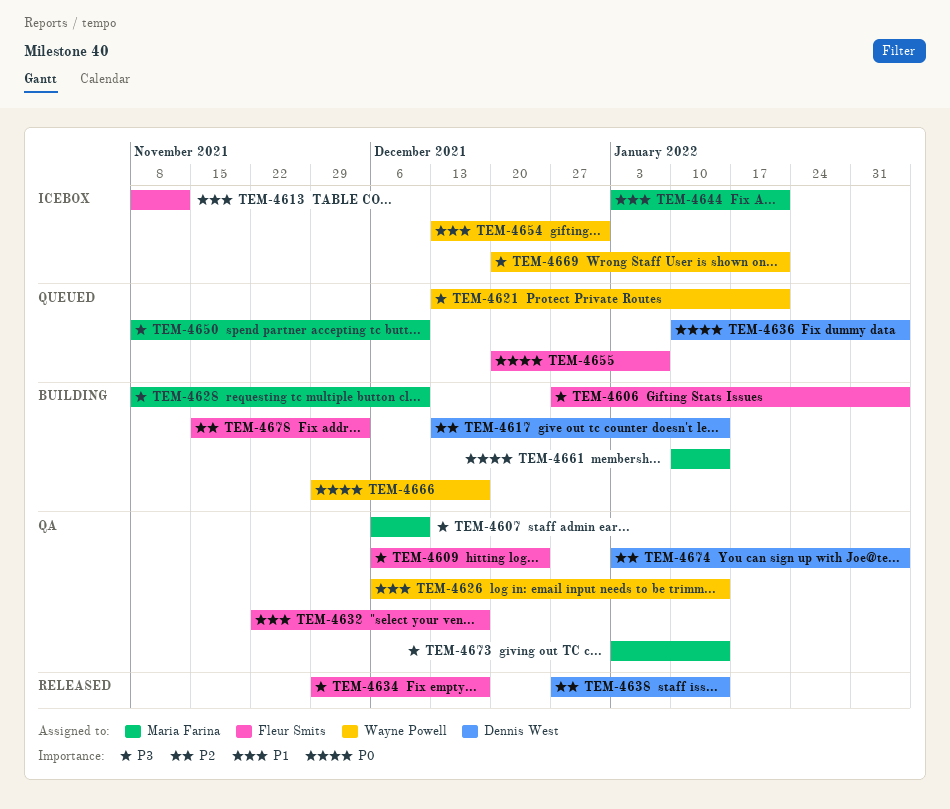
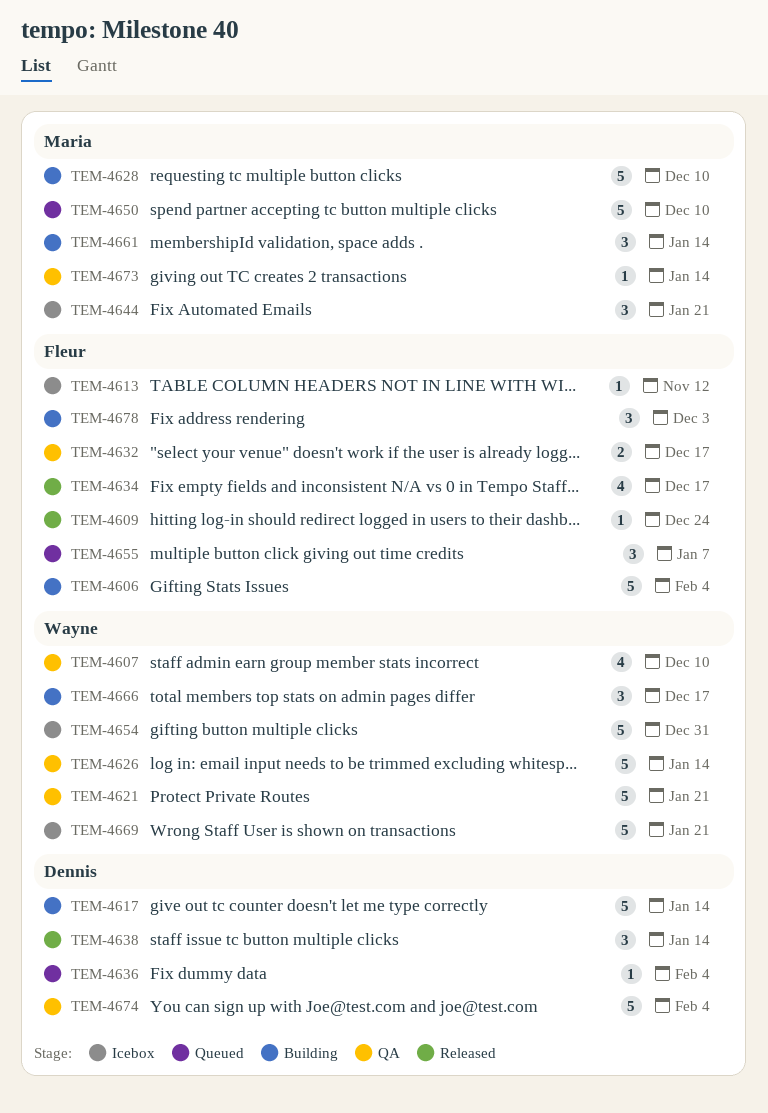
TEM-4607, owner: Maria Farina -> Wayne Powell
TEM-4609, status: QA -> Released
TEM-4621, status: Queued -> QA

